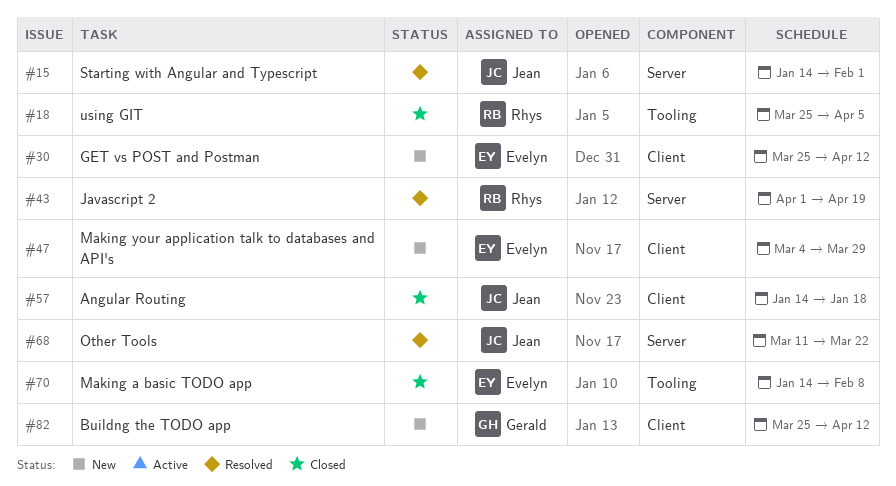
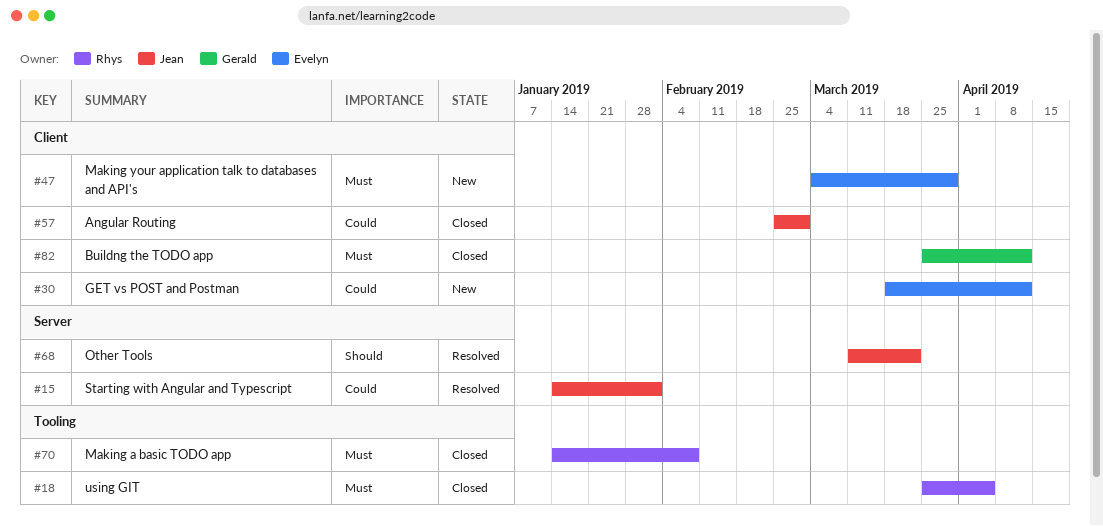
#30, start: Mar 25 -> Mar 18
#43: present -> none
#57, start: Jan 14 -> Feb 25
#57, due: Jan 18 -> Mar 1
#70, owner: Evelyn -> Rhys
#82, status: New -> Closed

